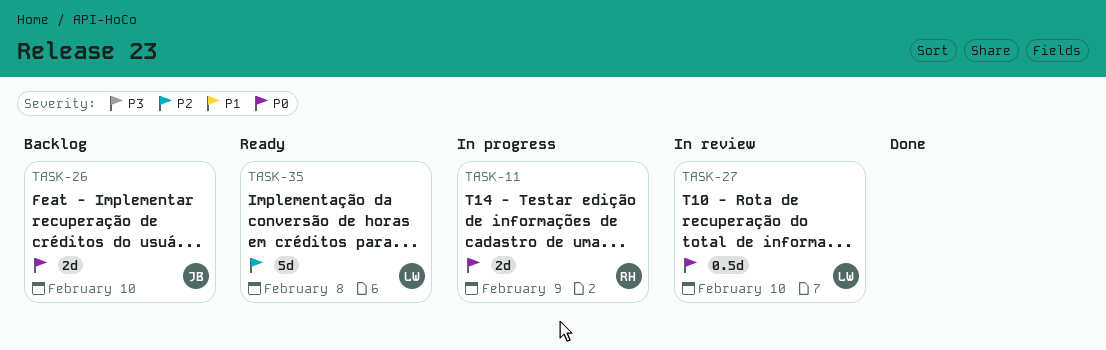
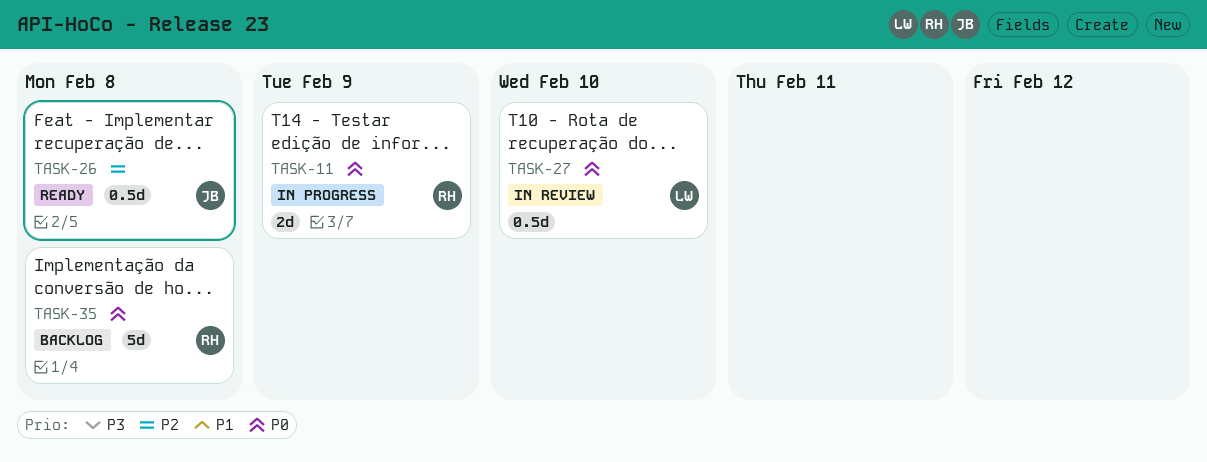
TASK-26, status: Backlog -> Ready
TASK-26, priority: P0 -> P2
TASK-26, estimate: 2d -> 0.5d
TASK-26, due: Feb 10 -> Feb 8
TASK-35, status: Ready -> Backlog
TASK-35, owner: LW -> RH
TASK-35, priority: P2 -> P0

